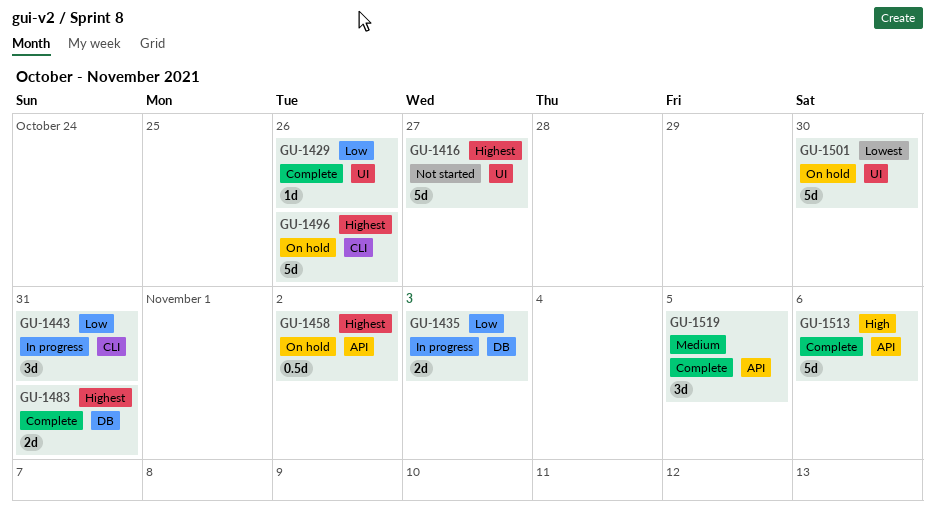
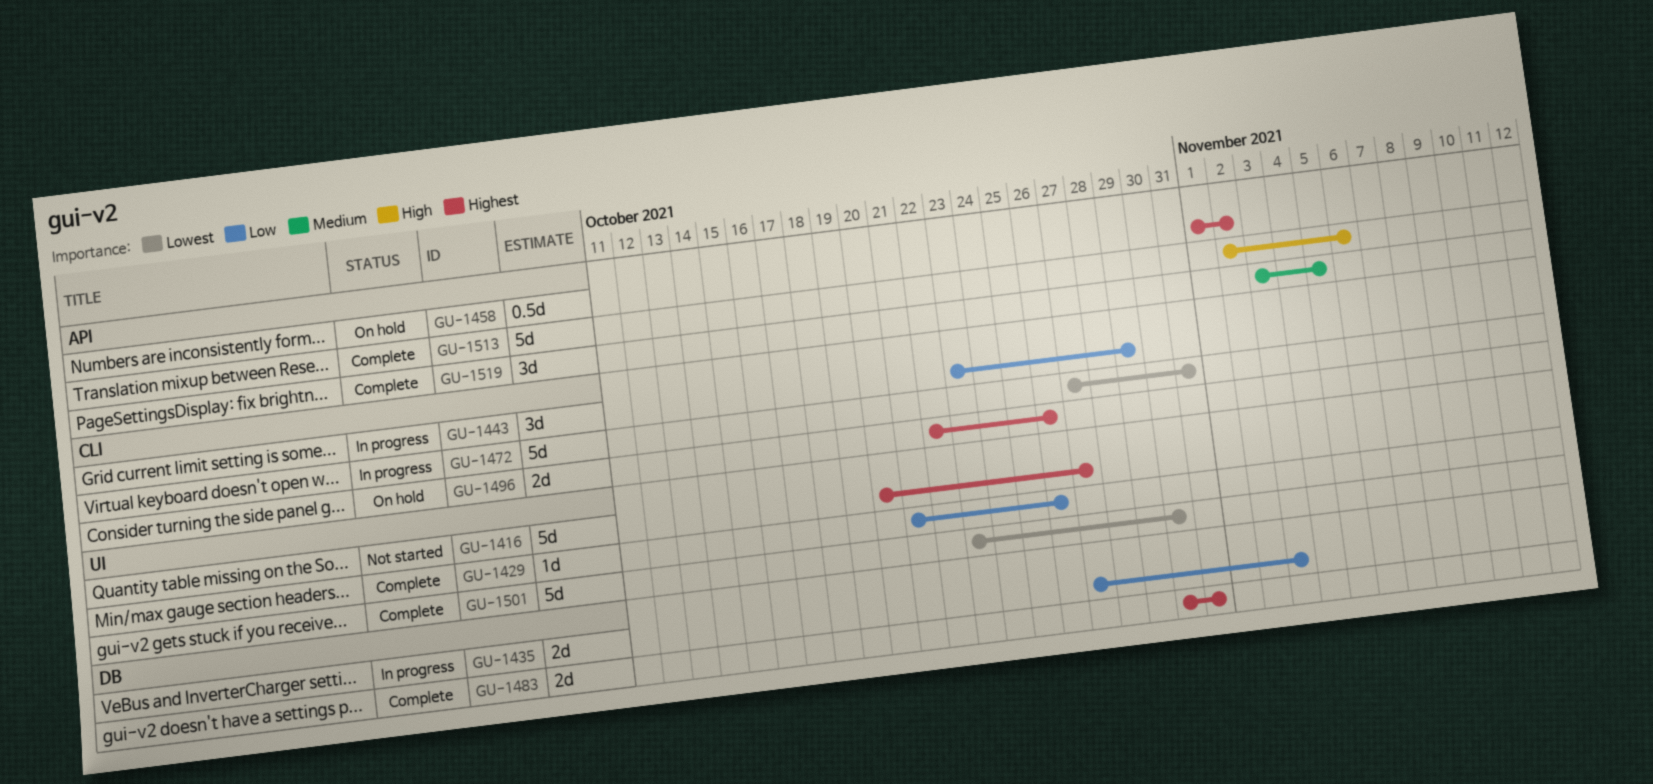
GU-1443, due: Oct 31 -> Oct 29
GU-1472: none -> present
GU-1496, estimate: 5d -> 2d
GU-1501, status: On hold -> Complete

